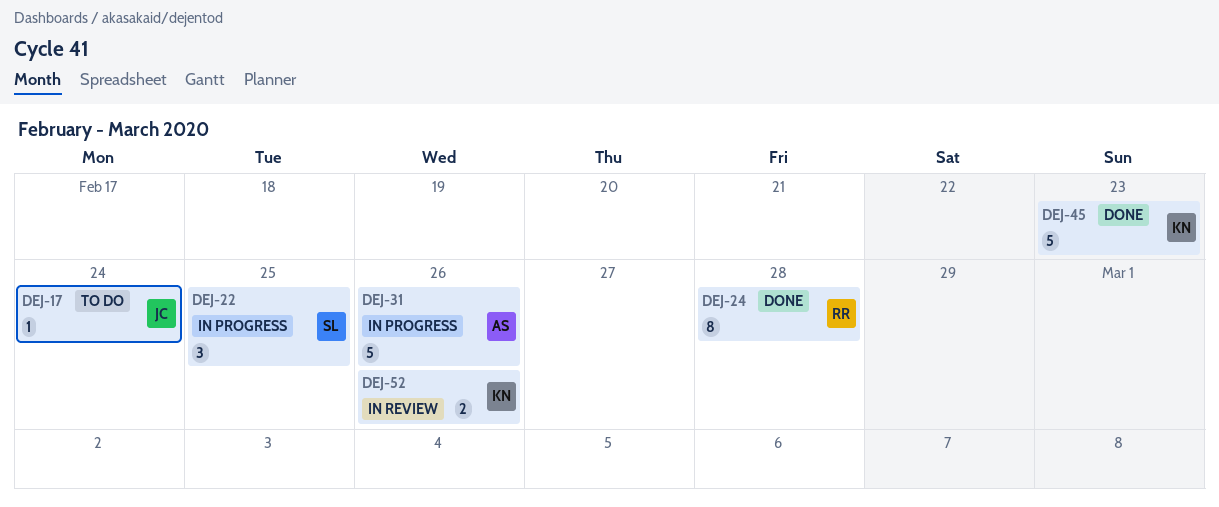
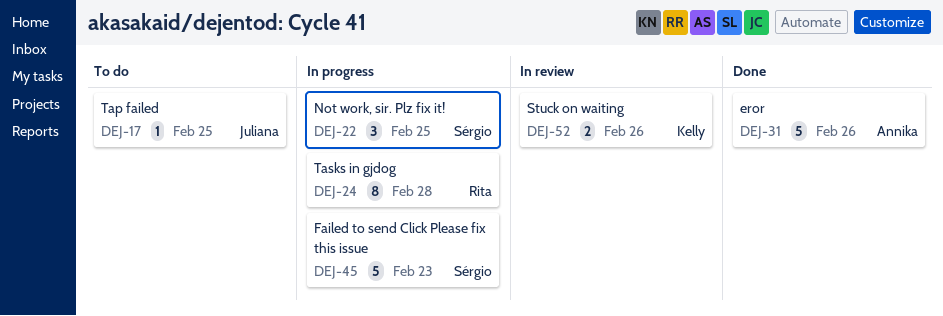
DEJ-17, due: Feb 24 -> Feb 25
DEJ-24, status: Done -> In progress
DEJ-31, status: In progress -> Done
DEJ-45, status: Done -> In progress
DEJ-45, owner: Kelly -> Sérgio

